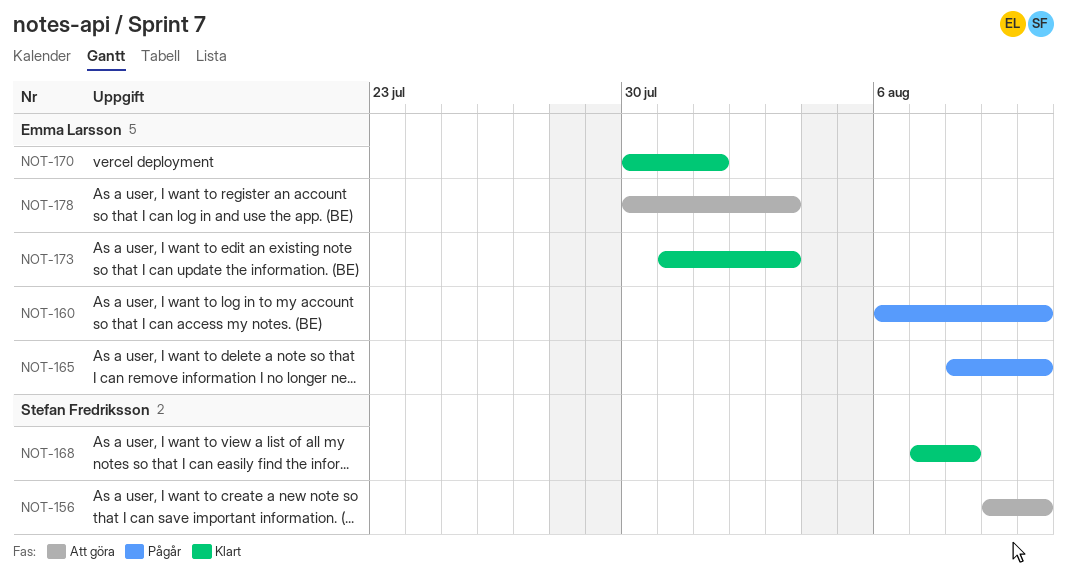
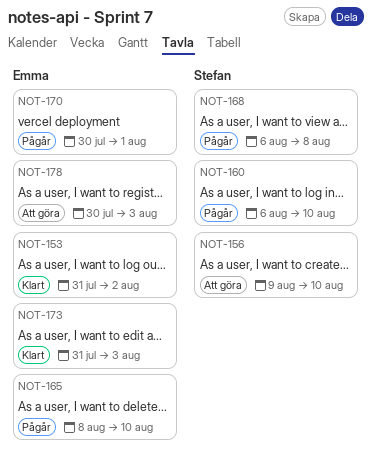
NOT-153: none -> present
NOT-160, owner: Emma Larsson -> Stefan Fredriksson
NOT-168, status: Klart -> Pågår
NOT-168, start: Aug 7 -> Aug 6
NOT-170, status: Klart -> Pågår

